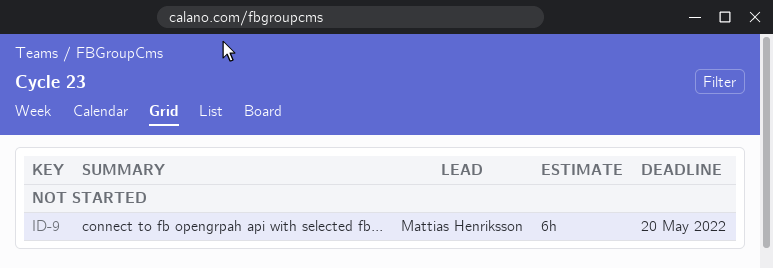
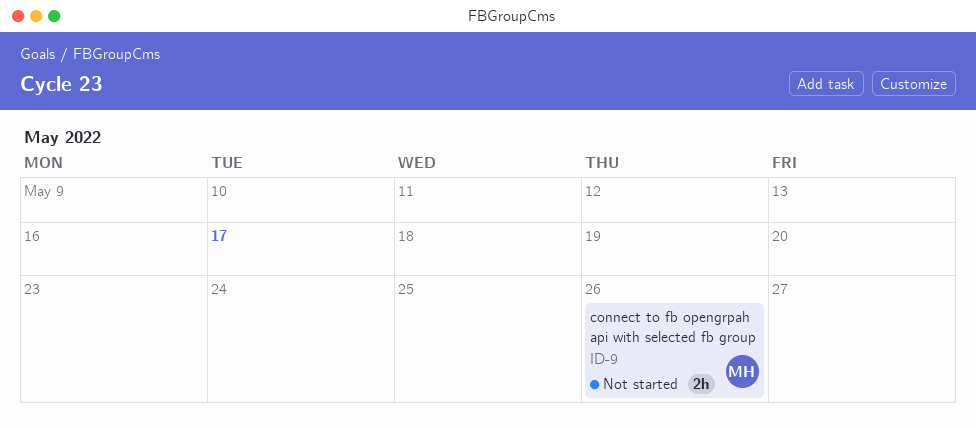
ID-9, estimate: 6h -> 2h
ID-9, due: May 20 -> May 26

